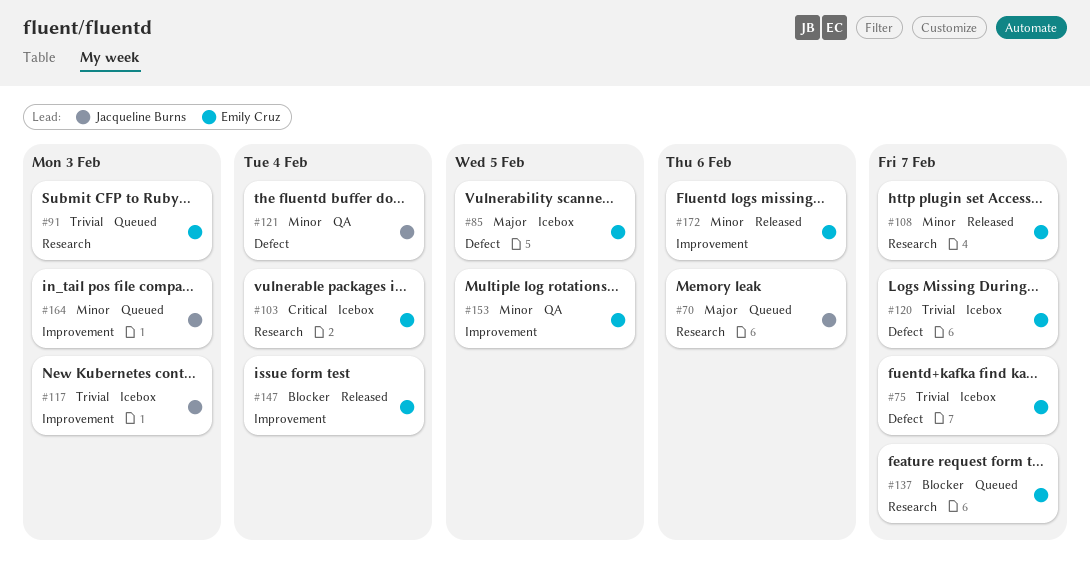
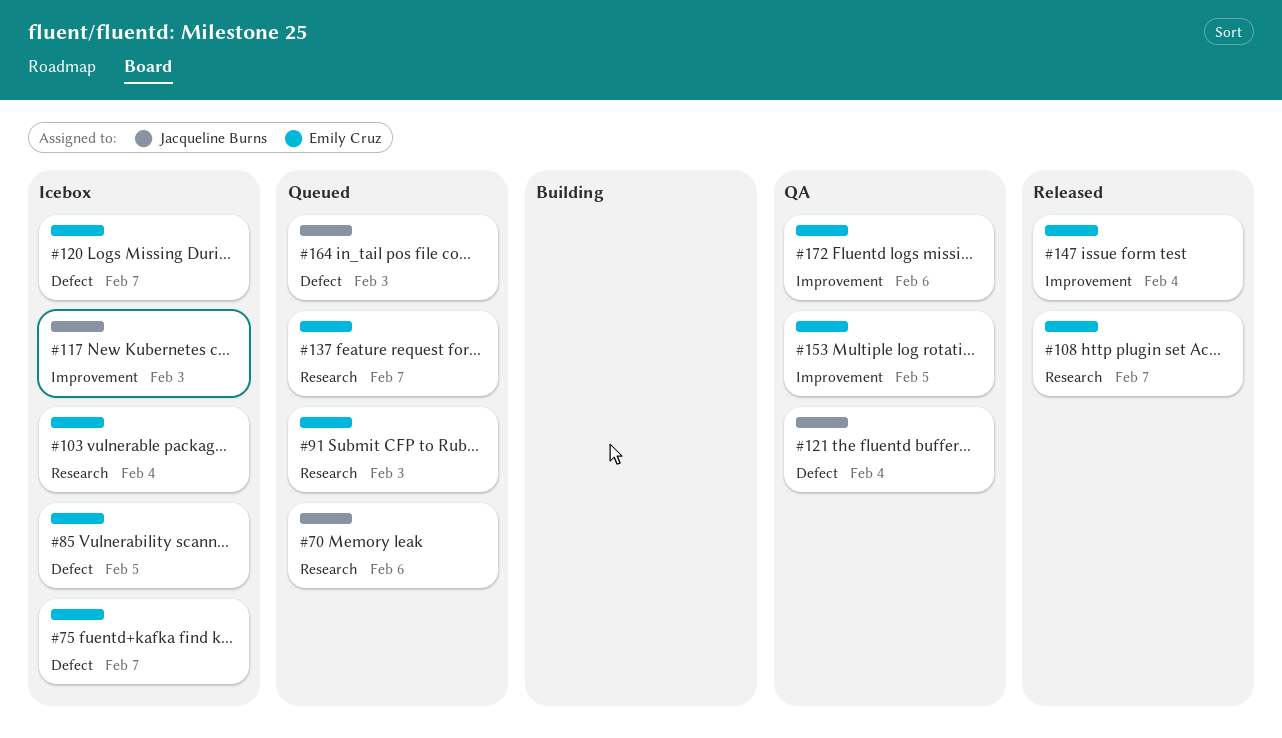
#164, label: Improvement -> Defect
#172, status: Released -> QA

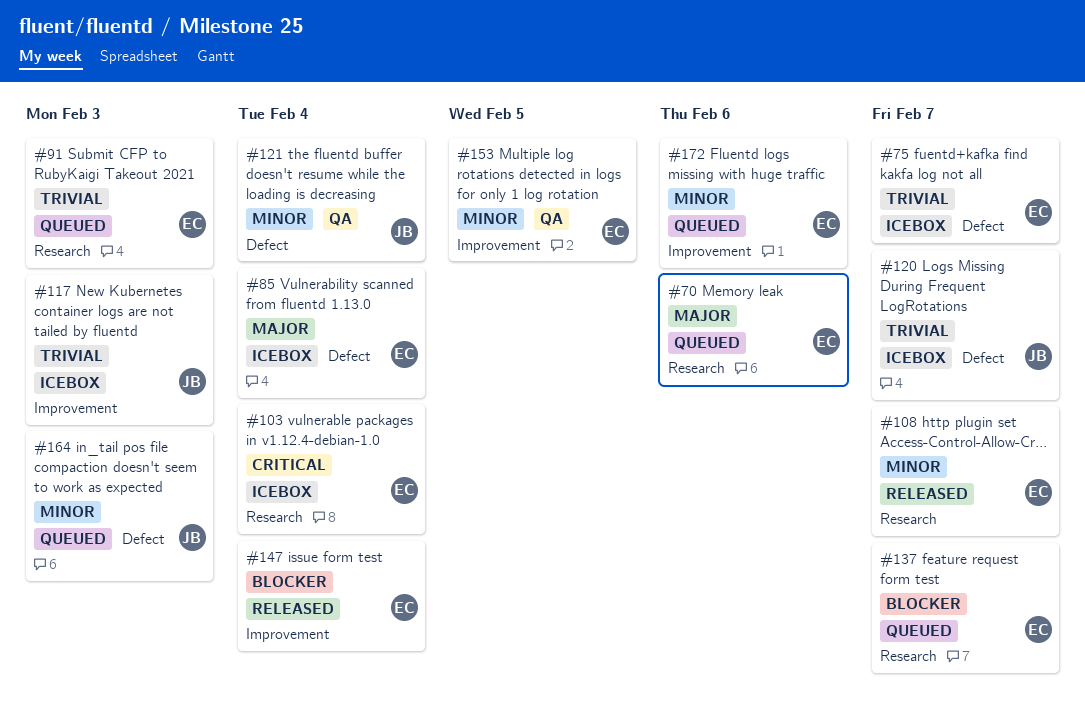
#70, owner: Jacqueline Burns -> Emily Cruz
#85, due: Feb 5 -> Feb 4
#120, owner: Emily Cruz -> Jacqueline Burns
#172, status: QA -> Queued

